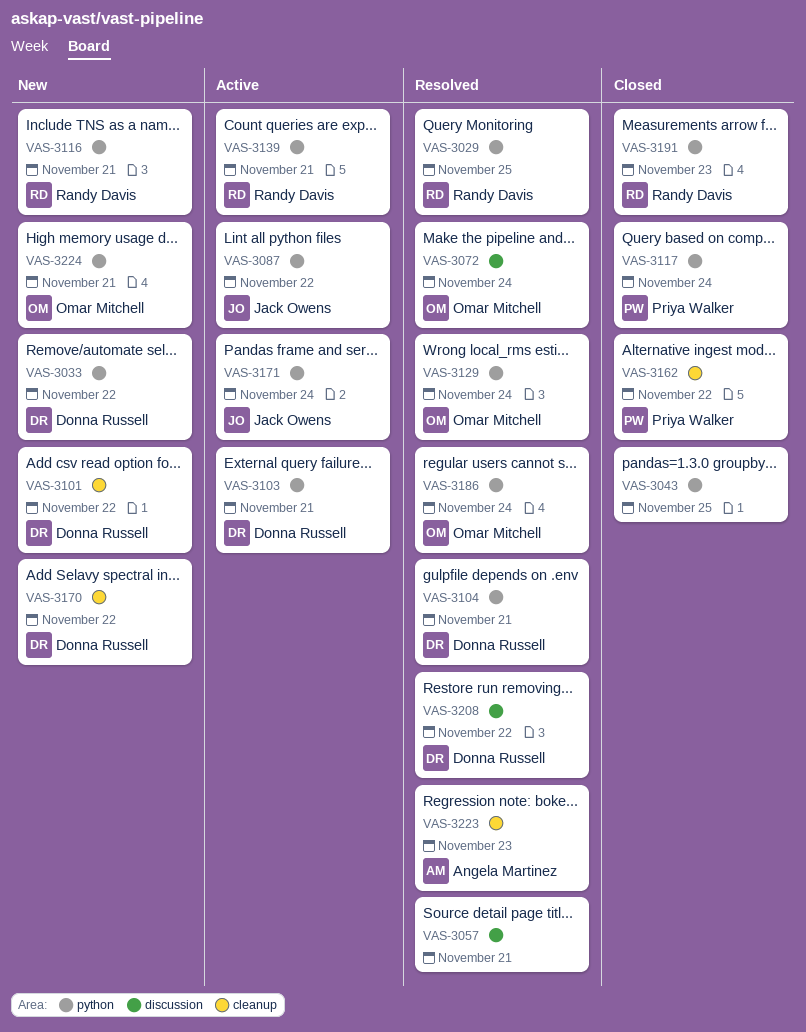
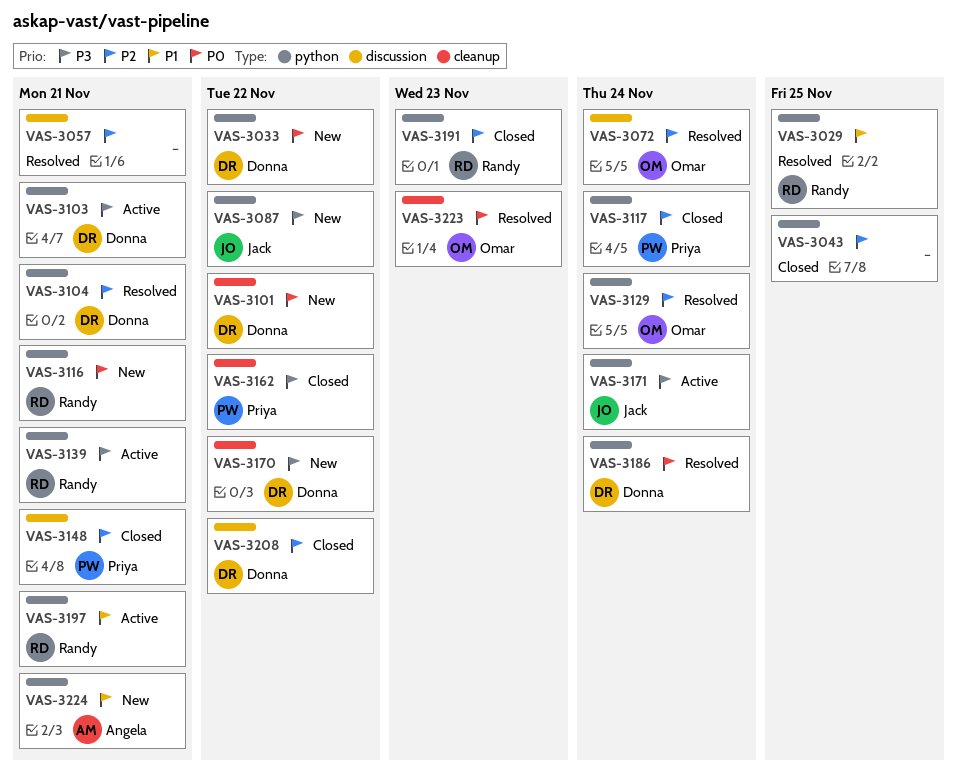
VAS-3087, status: Active -> New
VAS-3148: none -> present
VAS-3186, owner: Omar Mitchell -> Donna Russell
VAS-3197: none -> present
VAS-3208, status: Resolved -> Closed
VAS-3223, owner: Angela Martinez -> Omar Mitchell
VAS-3224, owner: Omar Mitchell -> Angela Martinez

